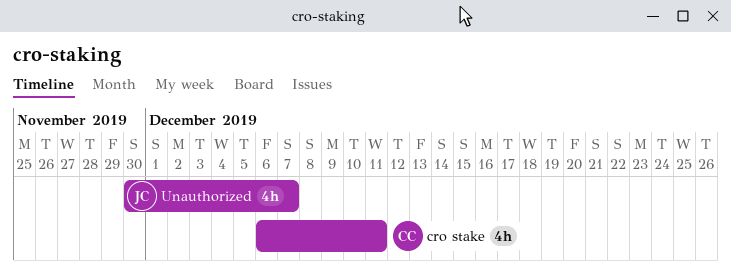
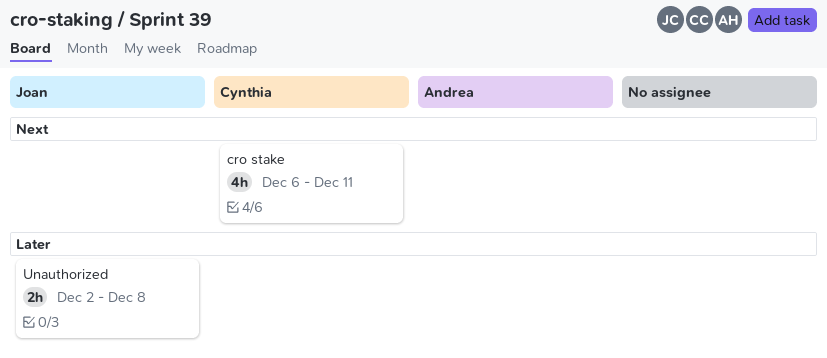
Unauthorized, estimate: 4h -> 2h
Unauthorized, start: Nov 30 -> Dec 2
Unauthorized, due: Dec 7 -> Dec 8

